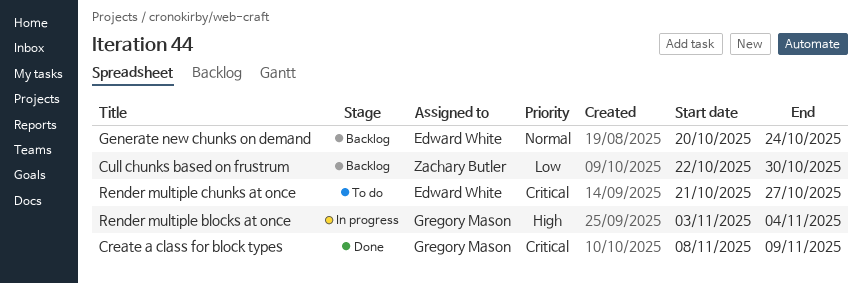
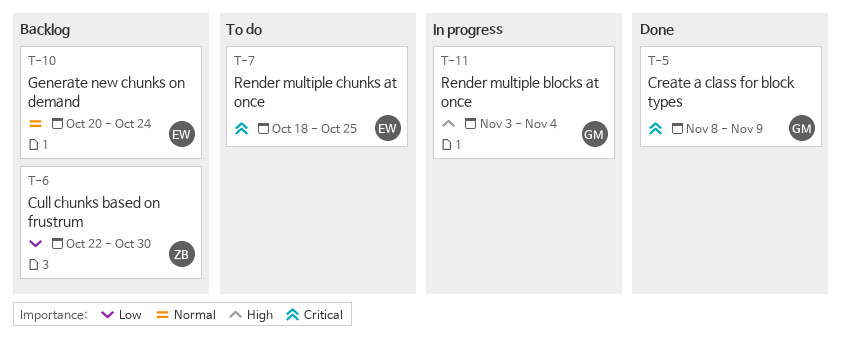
Render multiple chunks at once, start: Oct 21 -> Oct 18
Render multiple chunks at once, due: Oct 27 -> Oct 25

